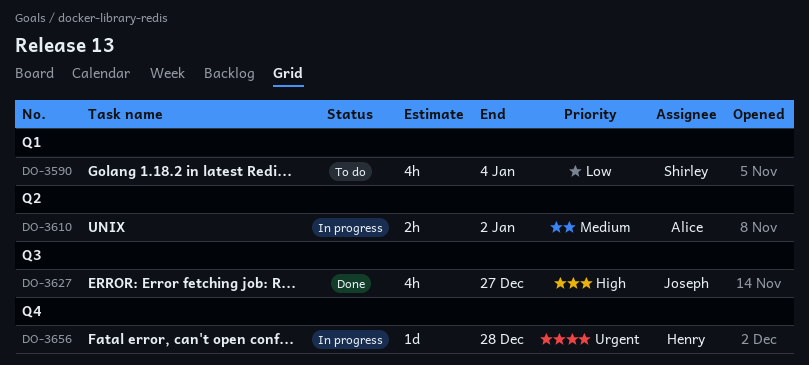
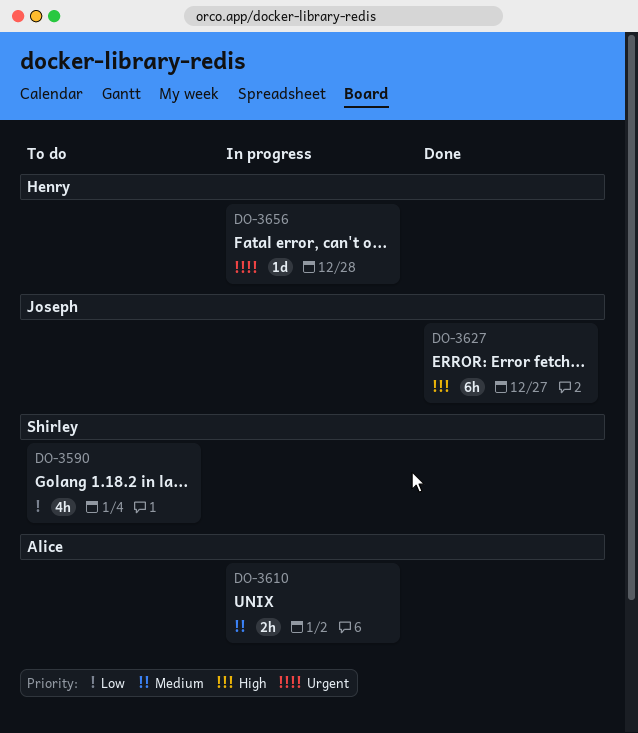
DO-3627, estimate: 4h -> 6h

